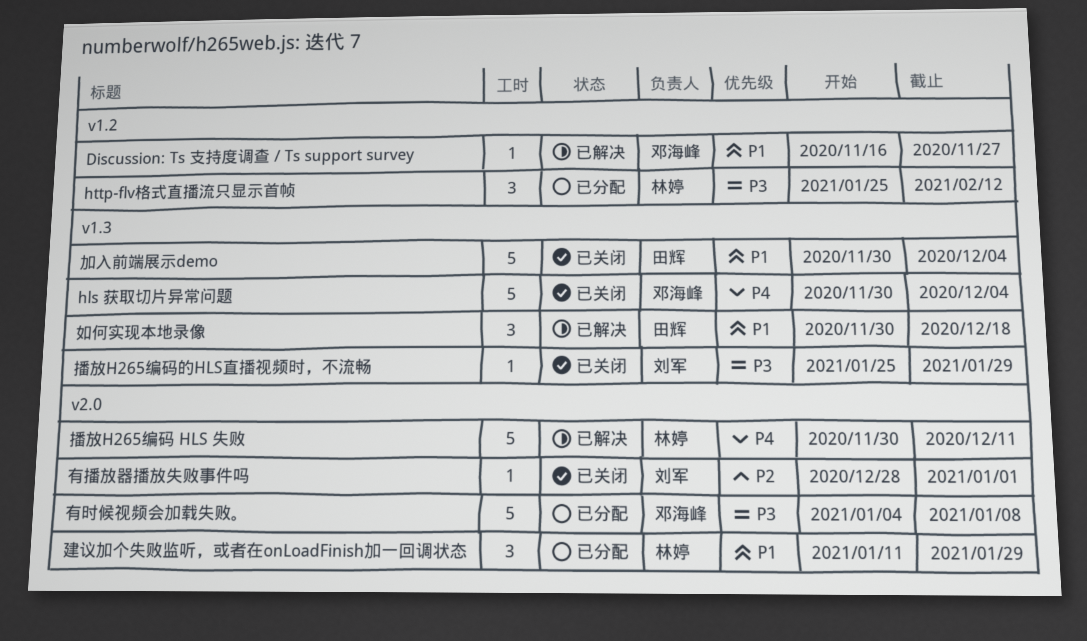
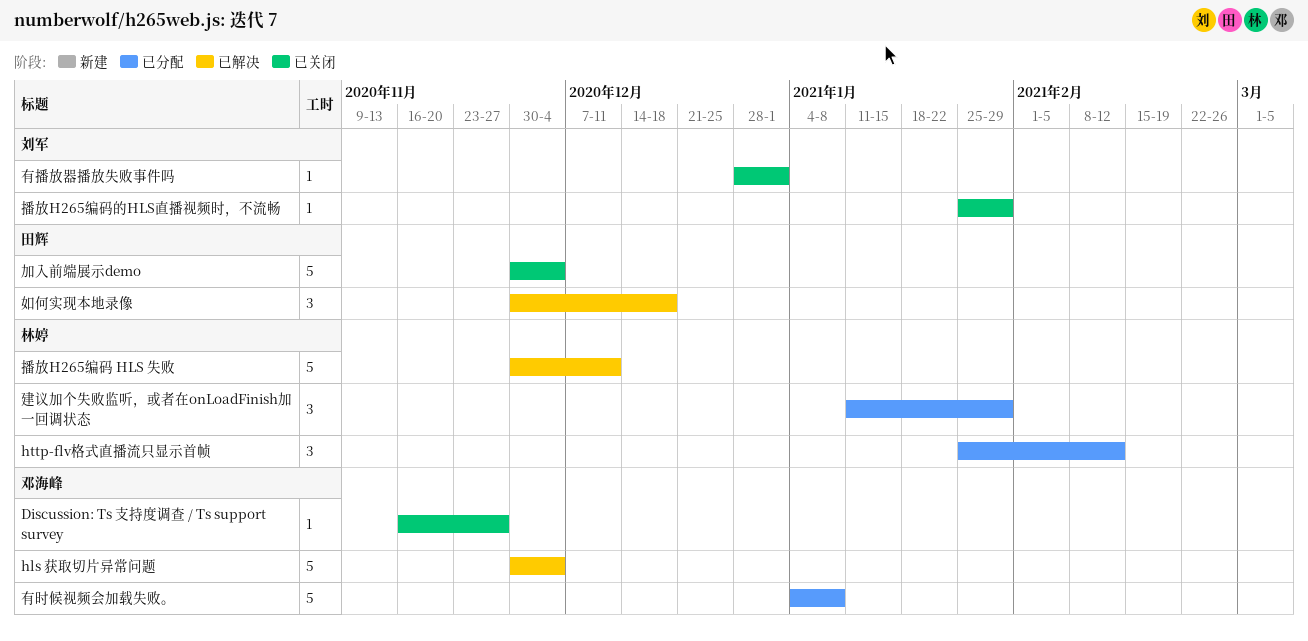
Discussion: Ts 支持度调查 / Ts support survey, status: 已解决 -> 已关闭
hls 获取切片异常问题, status: 已关闭 -> 已解决

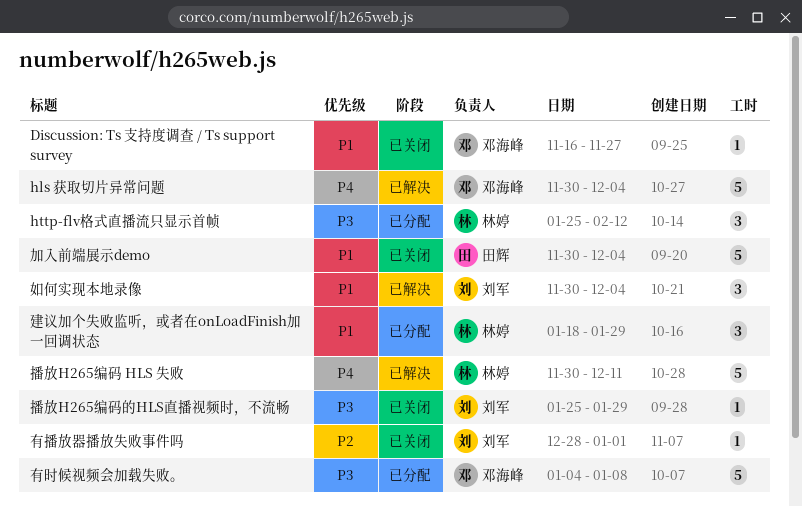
如何实现本地录像, owner: 田辉 -> 刘军
如何实现本地录像, due: Dec 18 -> Dec 4
建议加个失败监听，或者在onLoadFinish加一回调状态, start: Jan 11 -> Jan 18

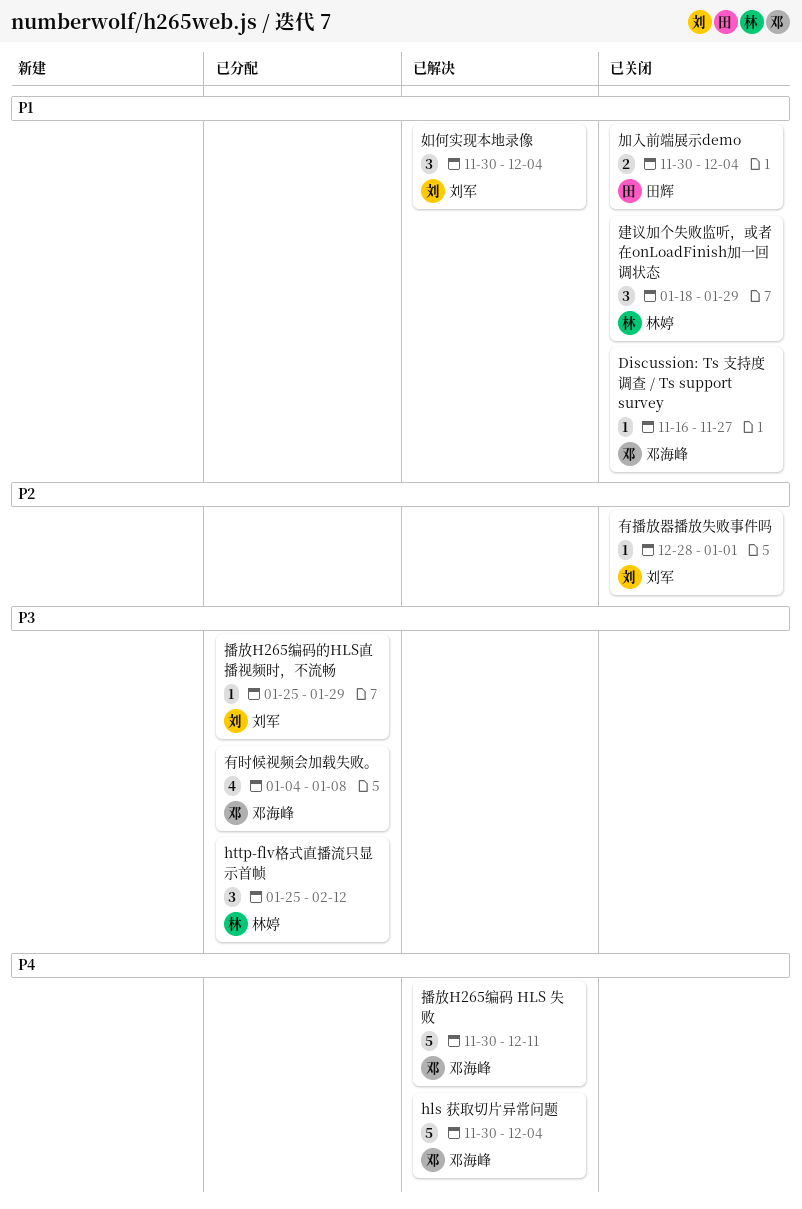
加入前端展示demo, estimate: 5 -> 2
建议加个失败监听，或者在onLoadFinish加一回调状态, status: 已分配 -> 已关闭
播放H265编码 HLS 失败, owner: 林婷 -> 邓海峰
播放H265编码的HLS直播视频时，不流畅, status: 已关闭 -> 已分配
有时候视频会加载失败。, estimate: 5 -> 4

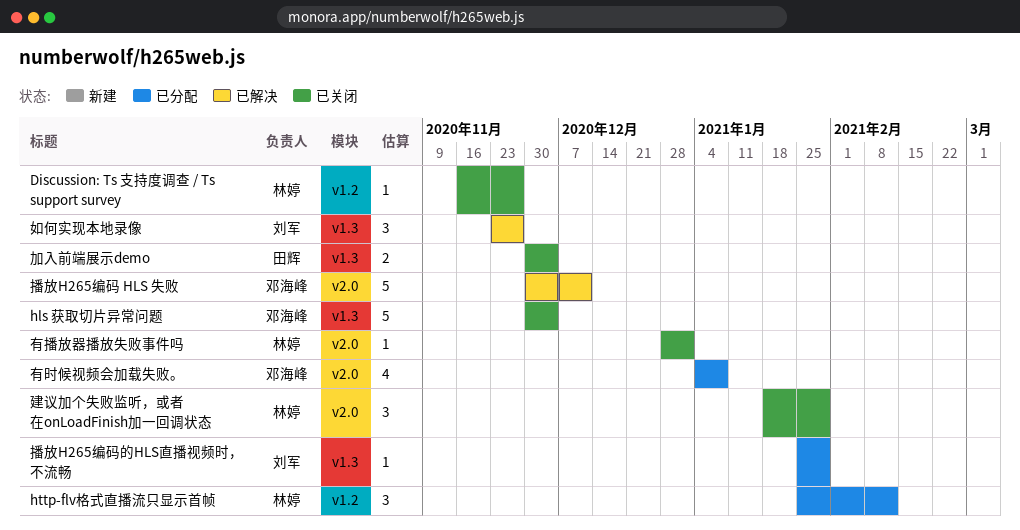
Discussion: Ts 支持度调查 / Ts support survey, owner: 邓海峰 -> 林婷
hls 获取切片异常问题, status: 已解决 -> 已关闭
如何实现本地录像, start: Nov 30 -> Nov 23
如何实现本地录像, due: Dec 4 -> Nov 27
有播放器播放失败事件吗, owner: 刘军 -> 林婷

